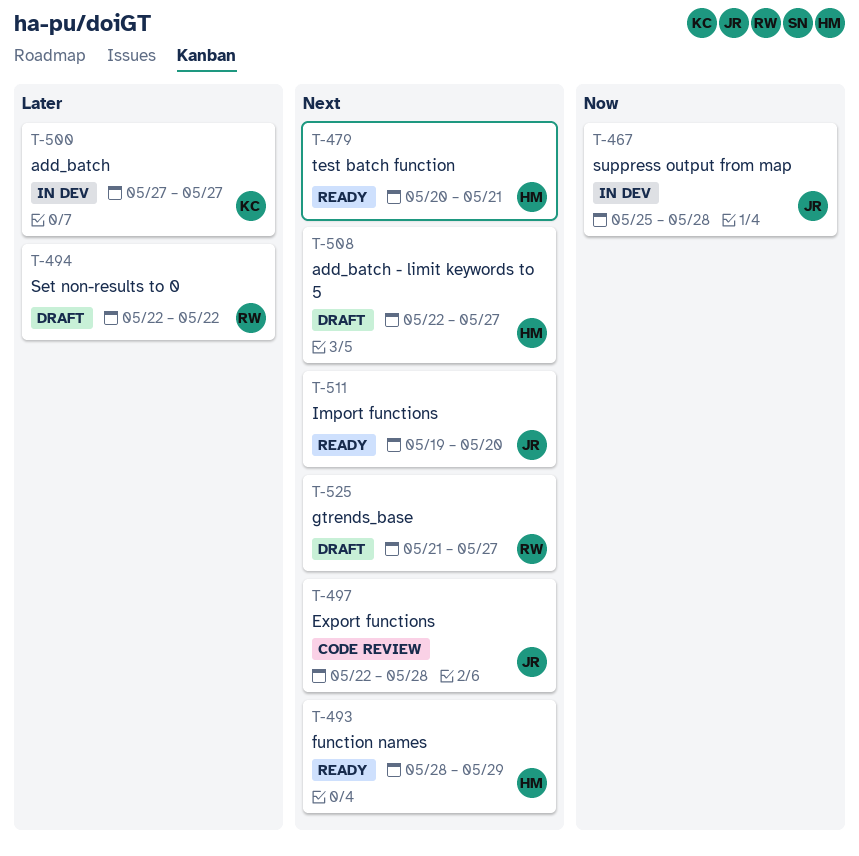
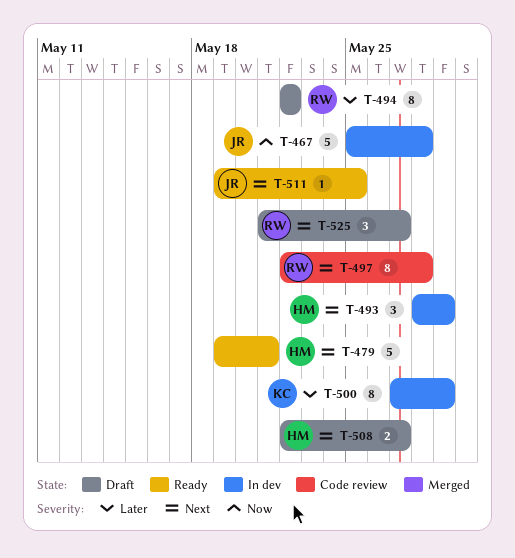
T-479, start: May 20 -> May 19
T-493, status: Ready -> In dev
T-497, owner: JR -> RW
T-500, due: May 27 -> May 29
T-511, due: May 20 -> May 25

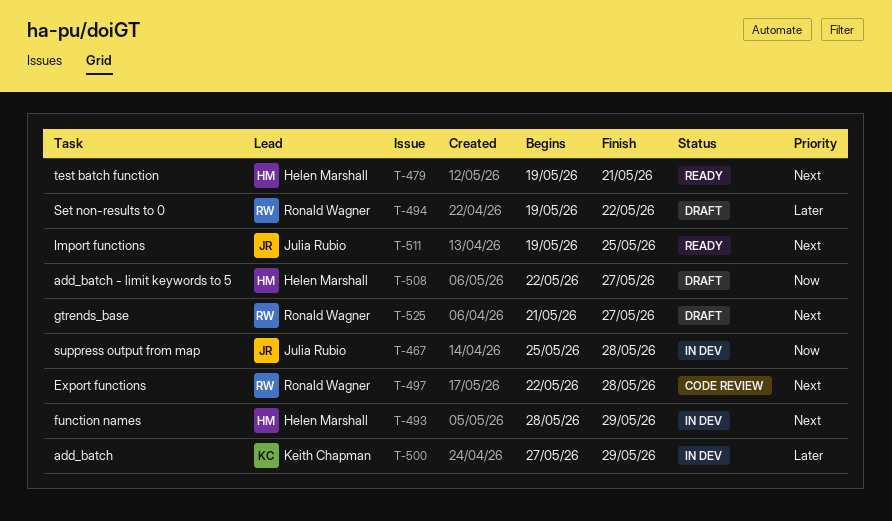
T-494, start: May 22 -> May 19
T-508, priority: Next -> Now

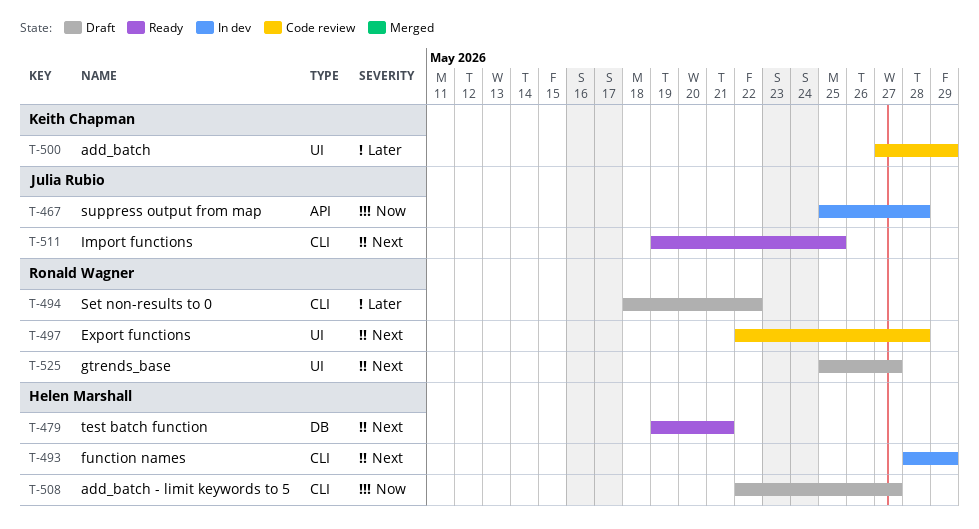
T-494, start: May 19 -> May 18
T-500, status: In dev -> Code review
T-525, start: May 21 -> May 25

